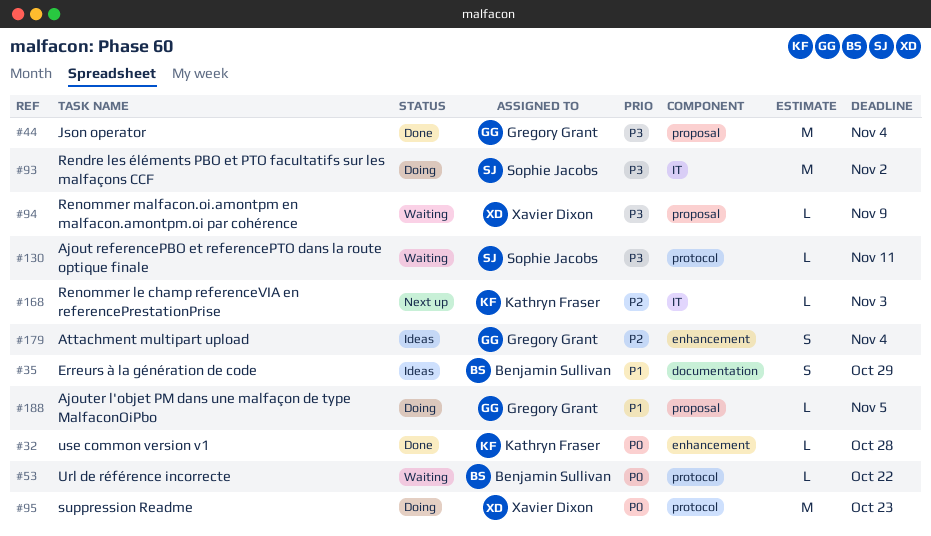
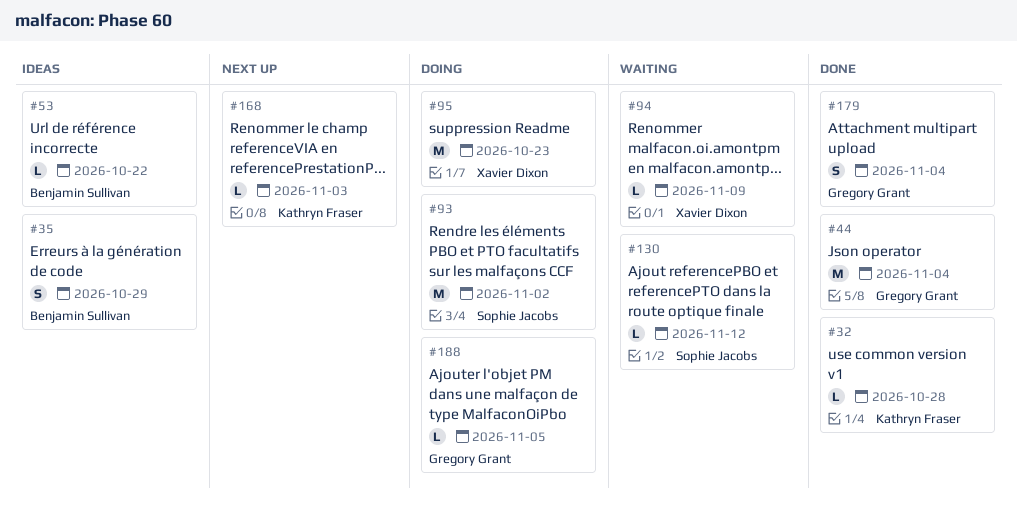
#53, status: Waiting -> Ideas
#130, due: Nov 11 -> Nov 12
#179, status: Ideas -> Done

